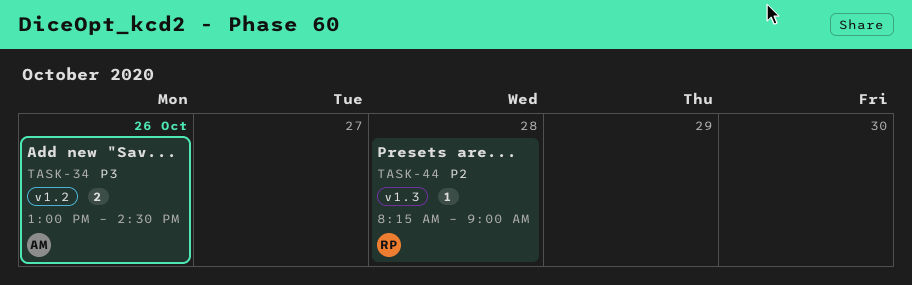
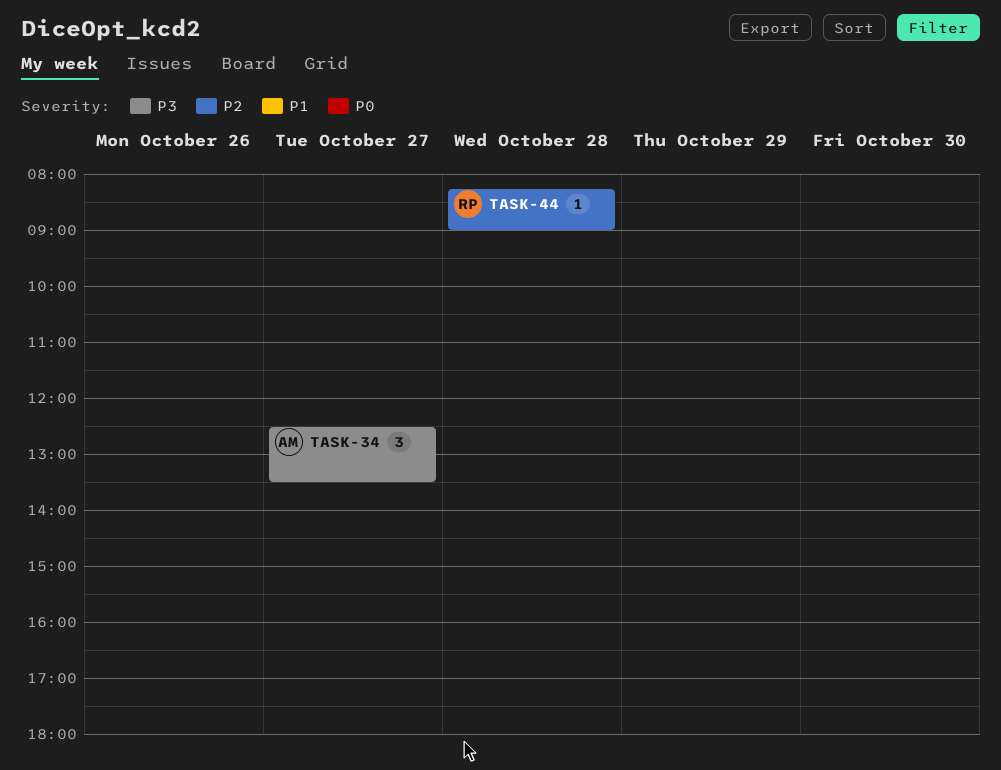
TASK-34, estimate: 2 -> 3
TASK-34, day: Oct 26 -> Oct 27
TASK-34, begins: 13:00 -> 12:30
TASK-34, ends: 14:30 -> 13:30

